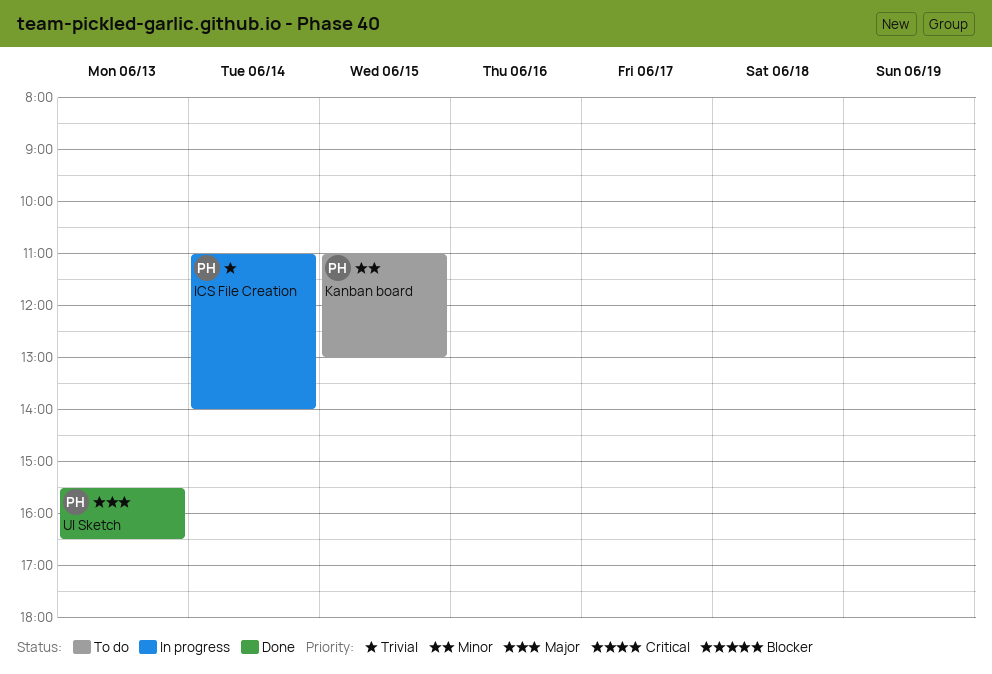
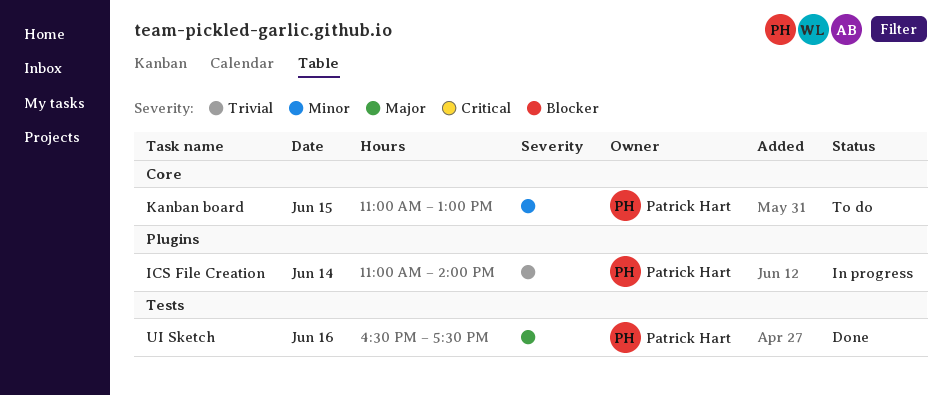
UI Sketch, day: Jun 13 -> Jun 16
UI Sketch, begins: 15:30 -> 16:30
UI Sketch, ends: 16:30 -> 17:30

